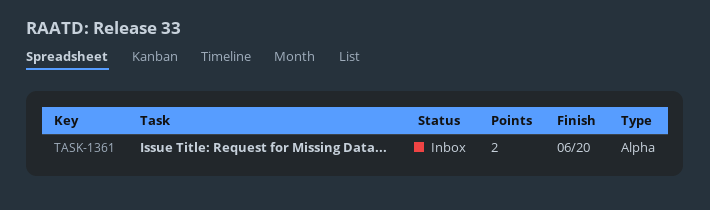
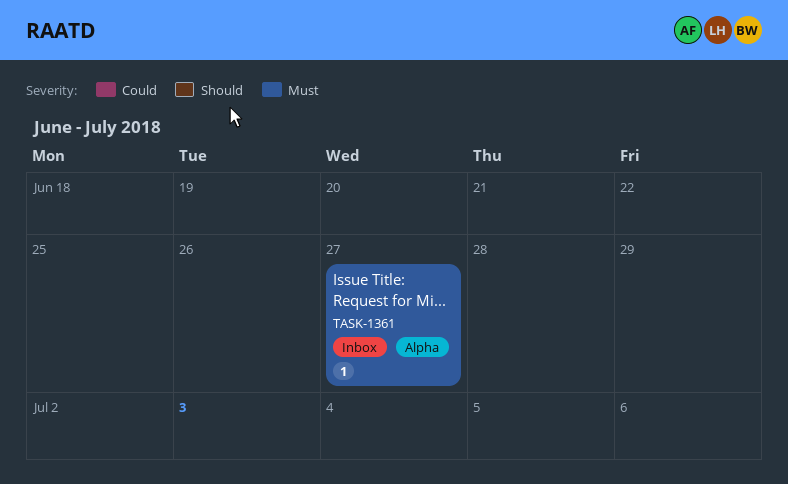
TASK-1361, estimate: 2 -> 1
TASK-1361, due: Jun 20 -> Jun 27

